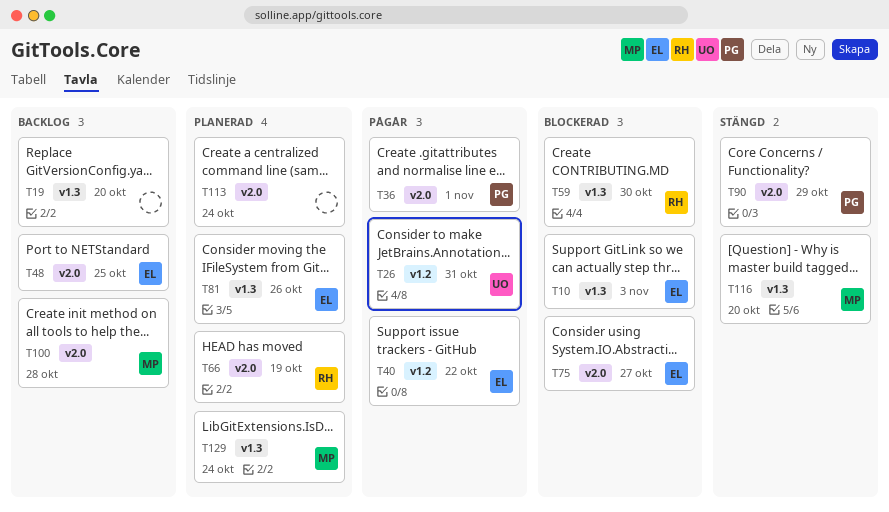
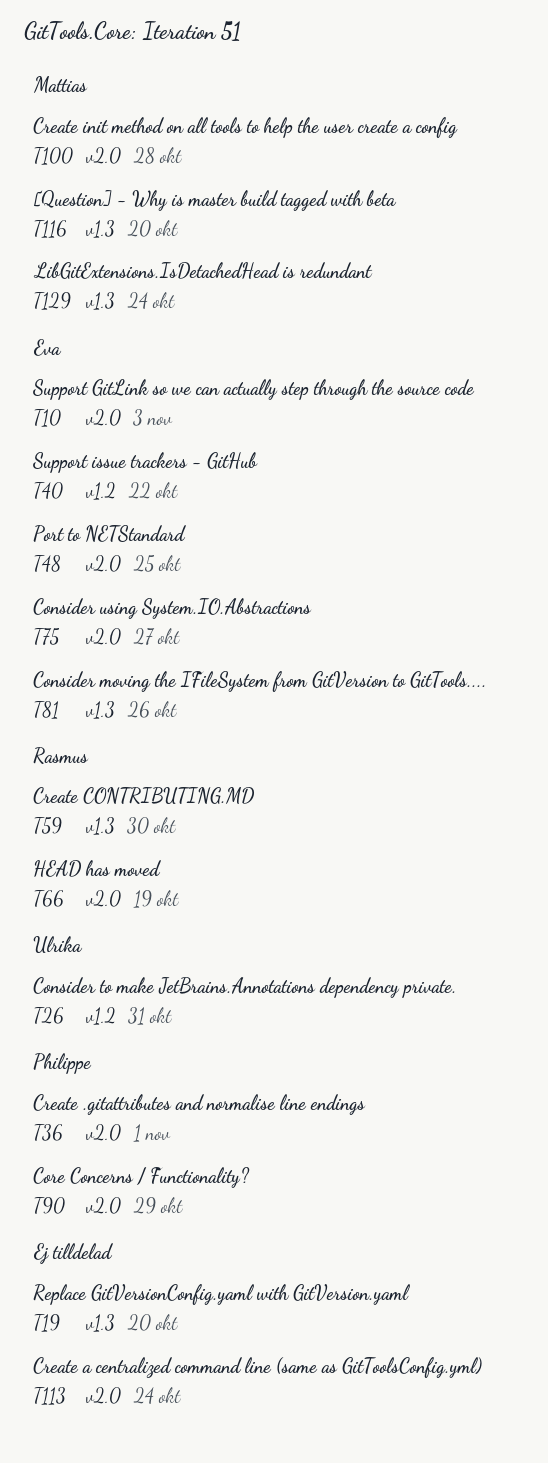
T10, label: v1.3 -> v2.0

